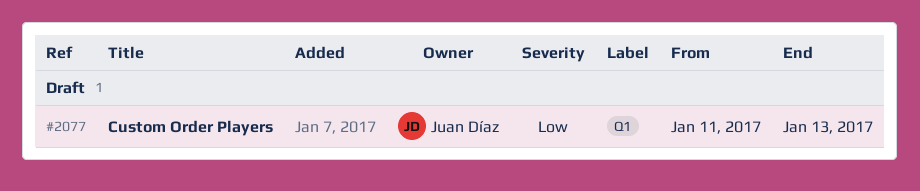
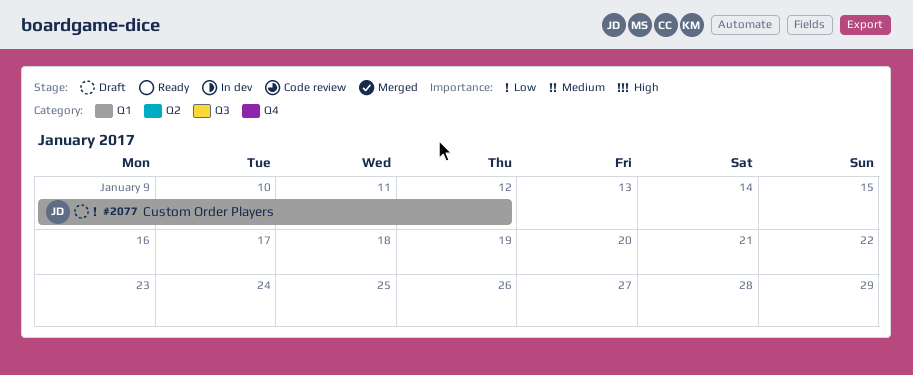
#2077, start: Jan 11 -> Jan 9
#2077, due: Jan 13 -> Jan 12

